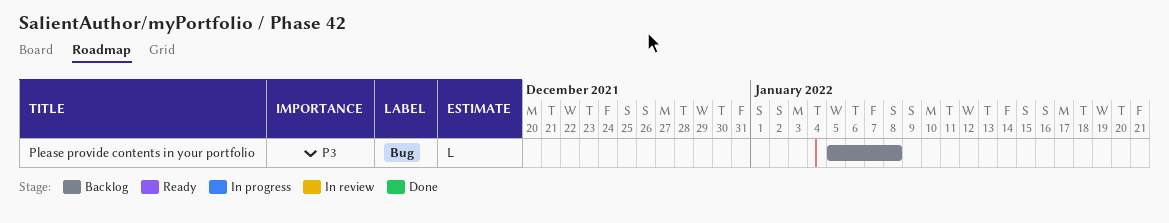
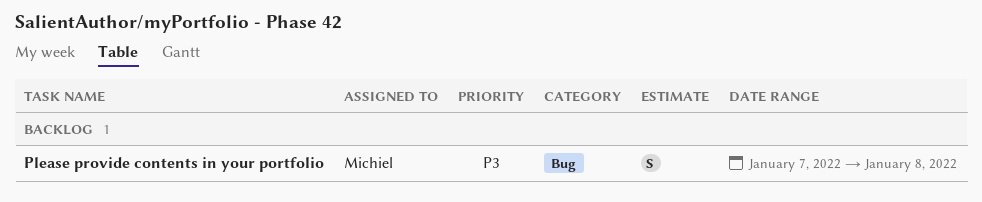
Please provide contents in your portfolio, estimate: L -> S
Please provide contents in your portfolio, start: Jan 5 -> Jan 7

